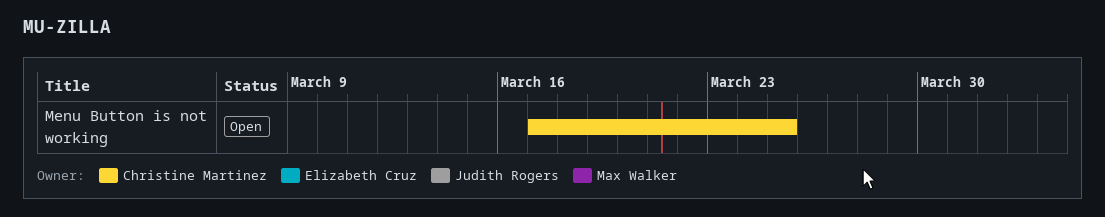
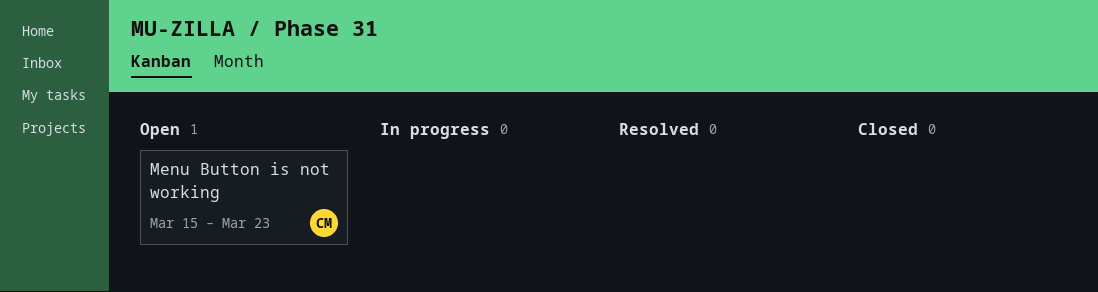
Menu Button is not working, start: Mar 17 -> Mar 15
Menu Button is not working, due: Mar 25 -> Mar 23

